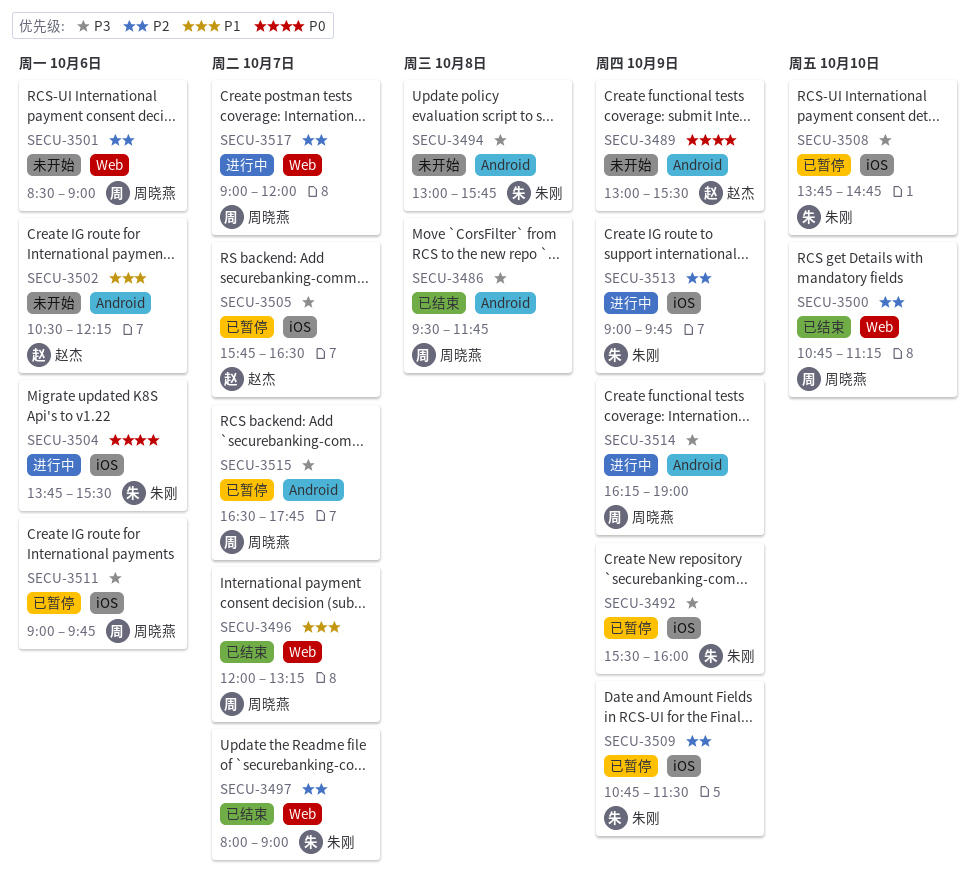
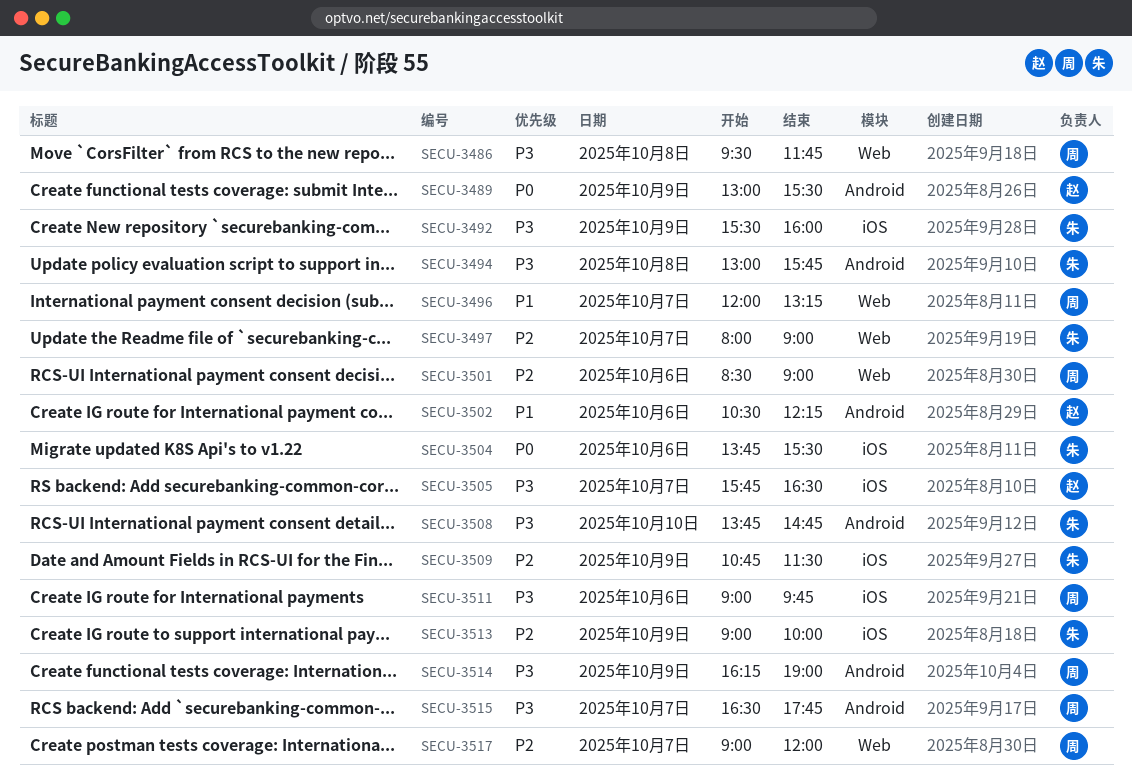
SECU-3486, label: Android -> Web
SECU-3500: present -> none
SECU-3508, label: iOS -> Android
SECU-3513, ends: 09:45 -> 10:00

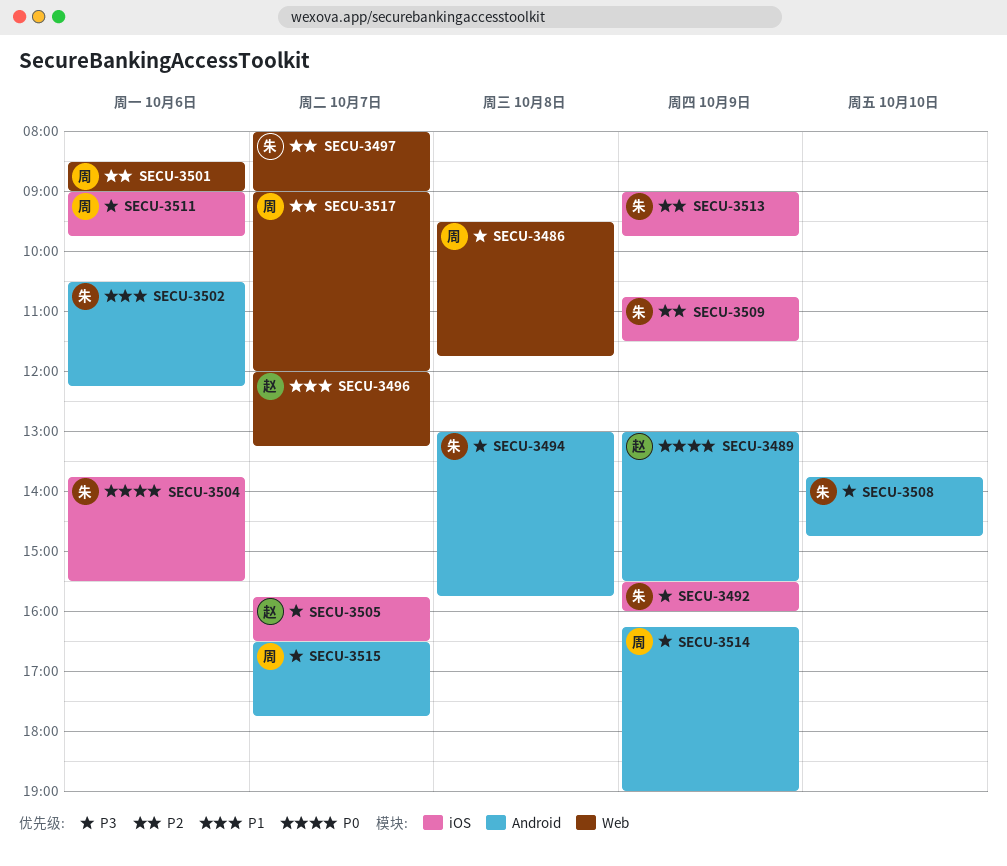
SECU-3496, owner: 周 -> 赵
SECU-3502, owner: 赵 -> 朱
SECU-3513, ends: 10:00 -> 09:45

